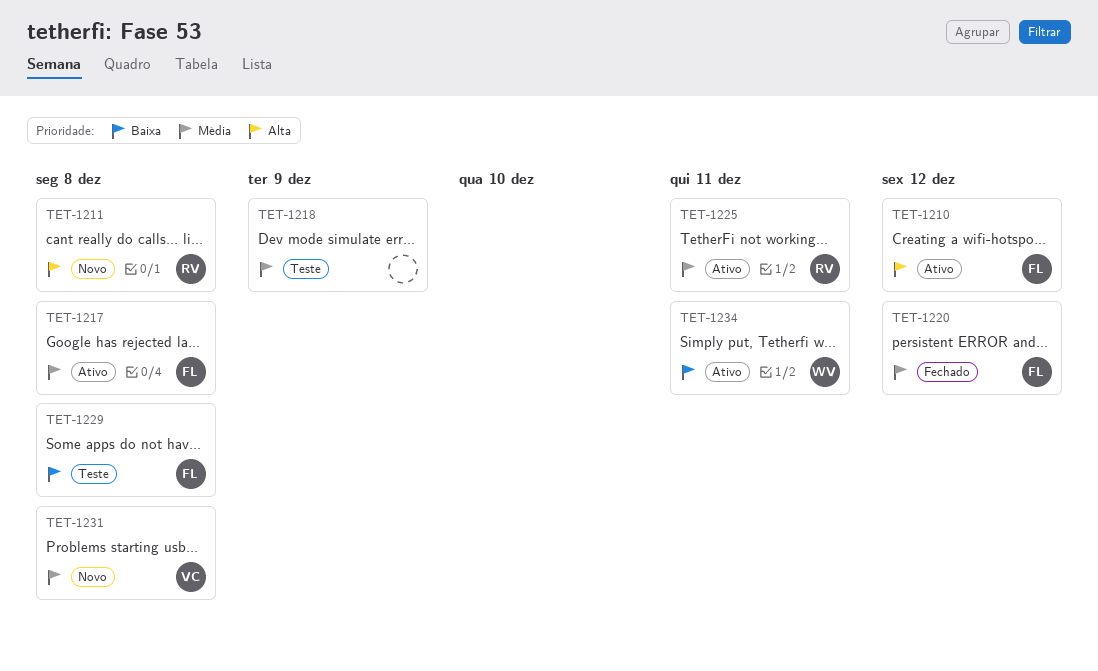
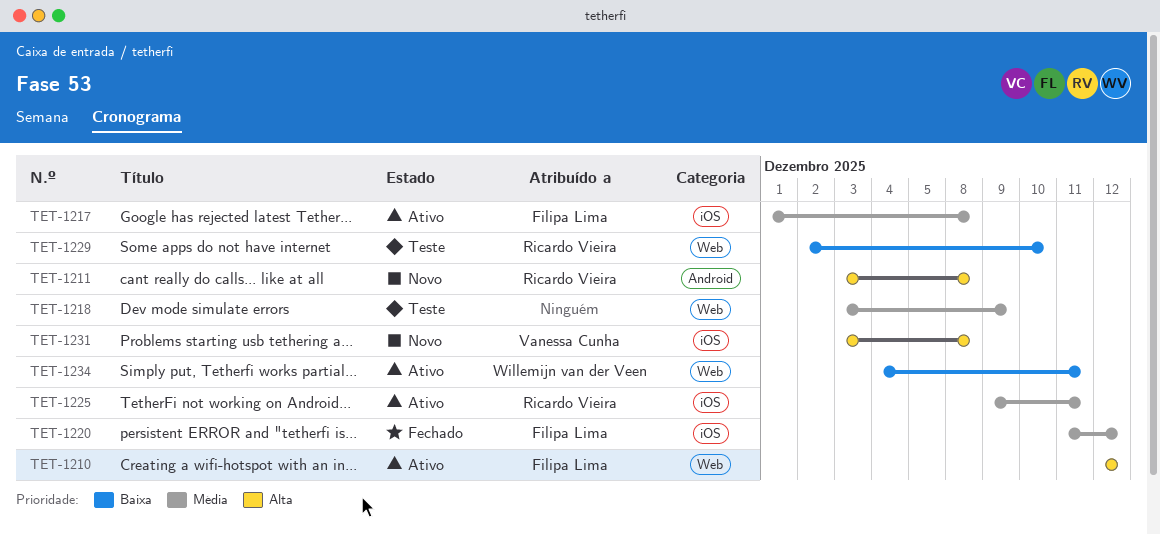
TET-1229, owner: Filipa Lima -> Ricardo Vieira
TET-1229, due: Dec 8 -> Dec 10
TET-1231, priority: Média -> Alta

